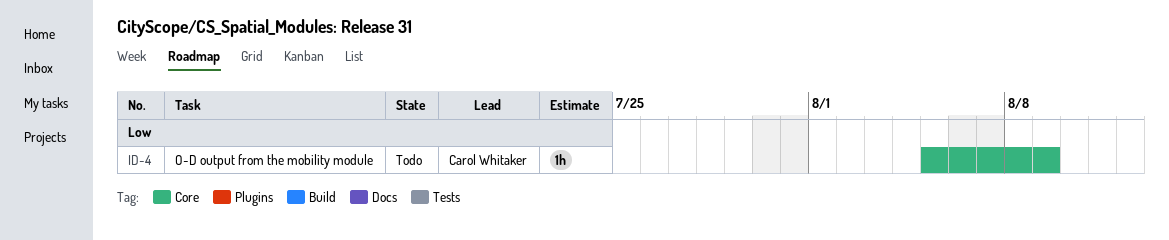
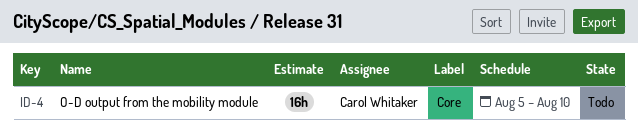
ID-4, estimate: 1h -> 16h
ID-4, due: Aug 9 -> Aug 10

